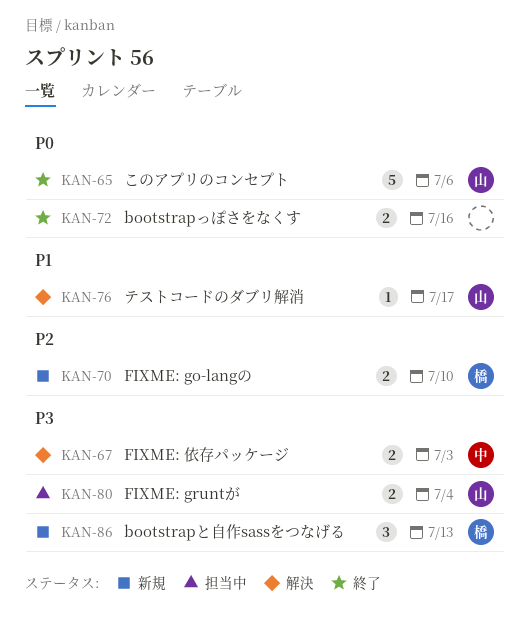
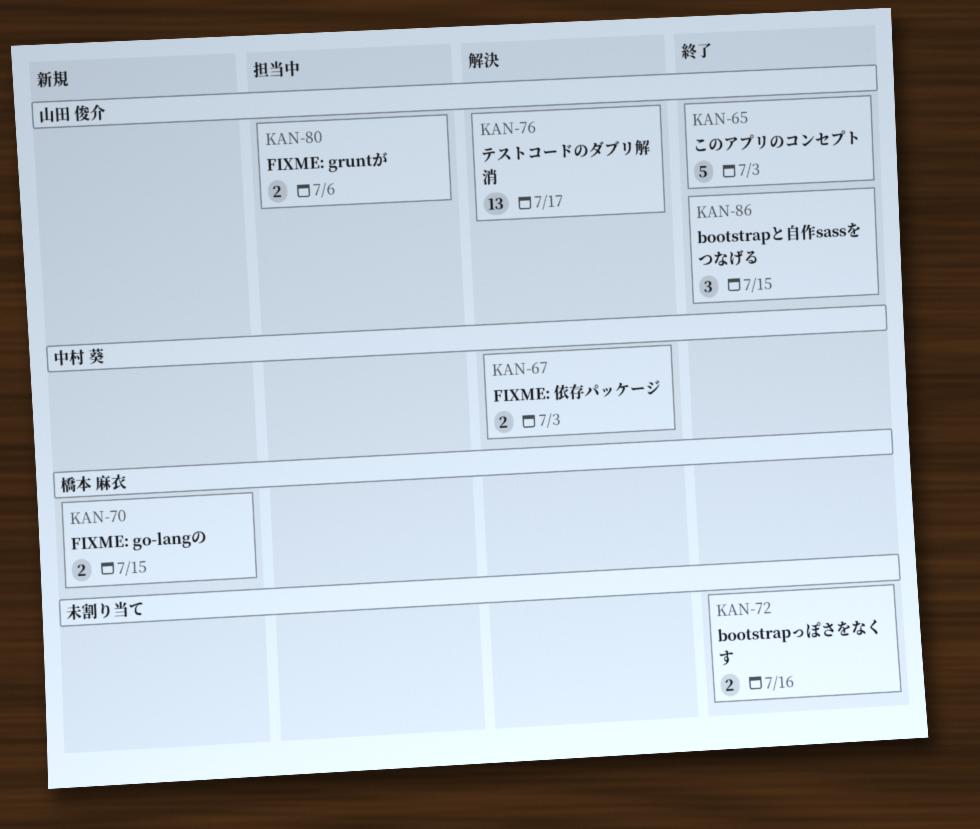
KAN-65, due: Jul 6 -> Jul 3
KAN-70, due: Jul 10 -> Jul 15
KAN-76, estimate: 1 -> 13
KAN-80, due: Jul 4 -> Jul 6
KAN-86, status: 新規 -> 終了
KAN-86, owner: 橋本 麻衣 -> 山田 俊介
KAN-86, due: Jul 13 -> Jul 15

